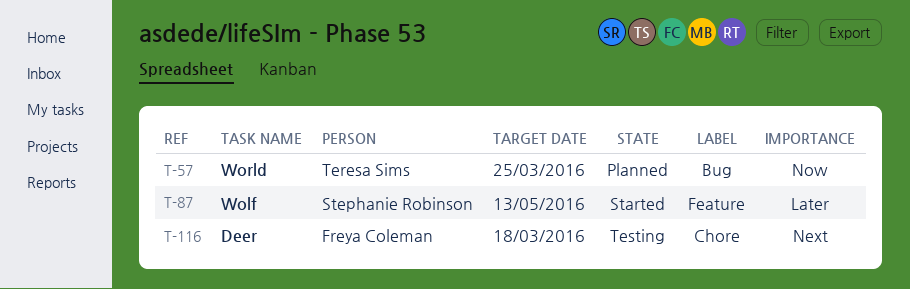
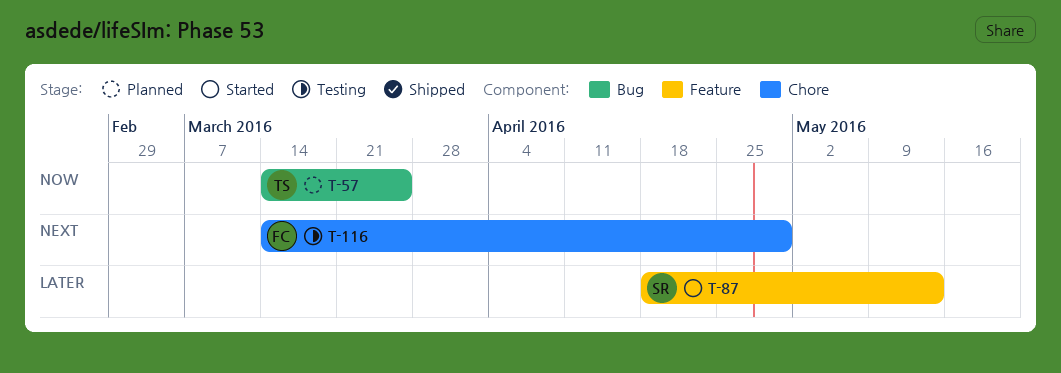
T-116, due: Mar 18 -> Apr 29

